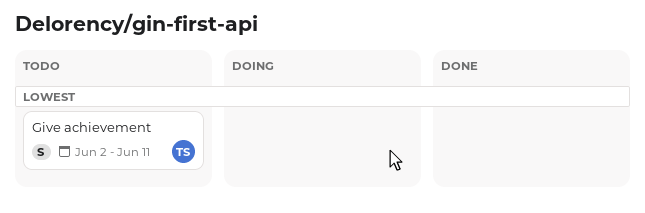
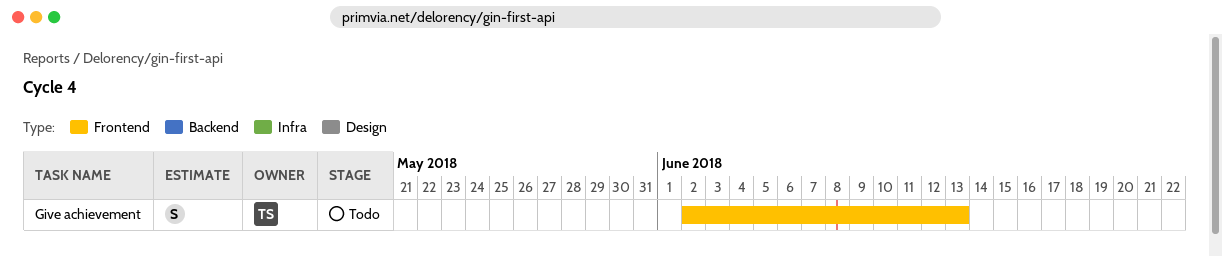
Give achievement, due: Jun 11 -> Jun 13

